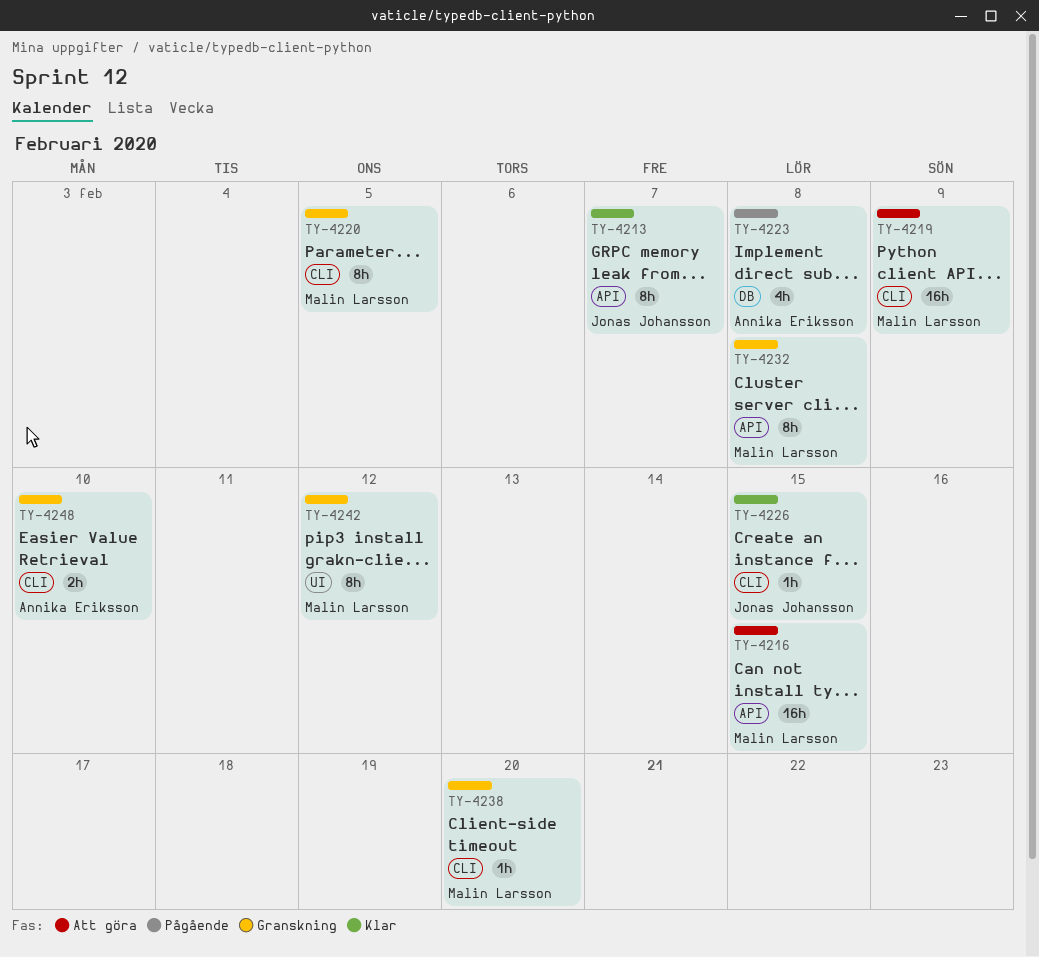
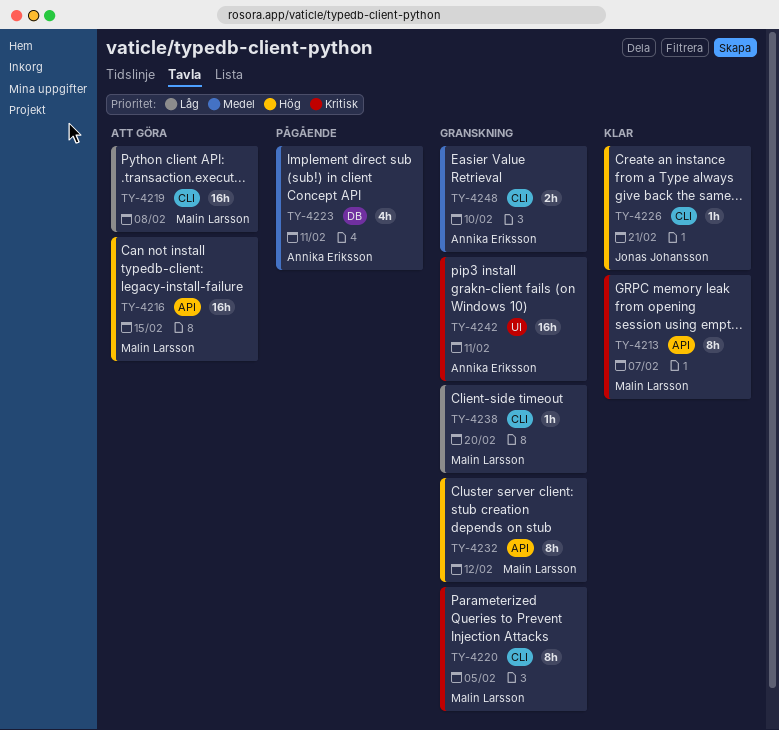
TY-4213, owner: Jonas Johansson -> Malin Larsson
TY-4219, due: Feb 9 -> Feb 8
TY-4223, due: Feb 8 -> Feb 11
TY-4226, due: Feb 15 -> Feb 21
TY-4232, due: Feb 8 -> Feb 12
TY-4242, owner: Malin Larsson -> Annika Eriksson
TY-4242, estimate: 8h -> 16h
TY-4242, due: Feb 12 -> Feb 11

